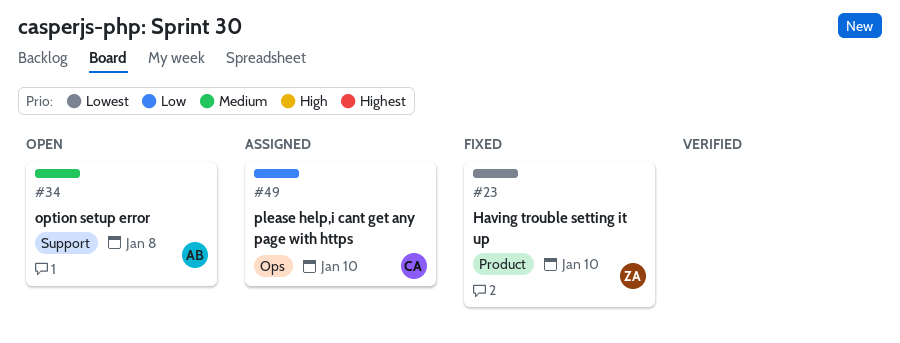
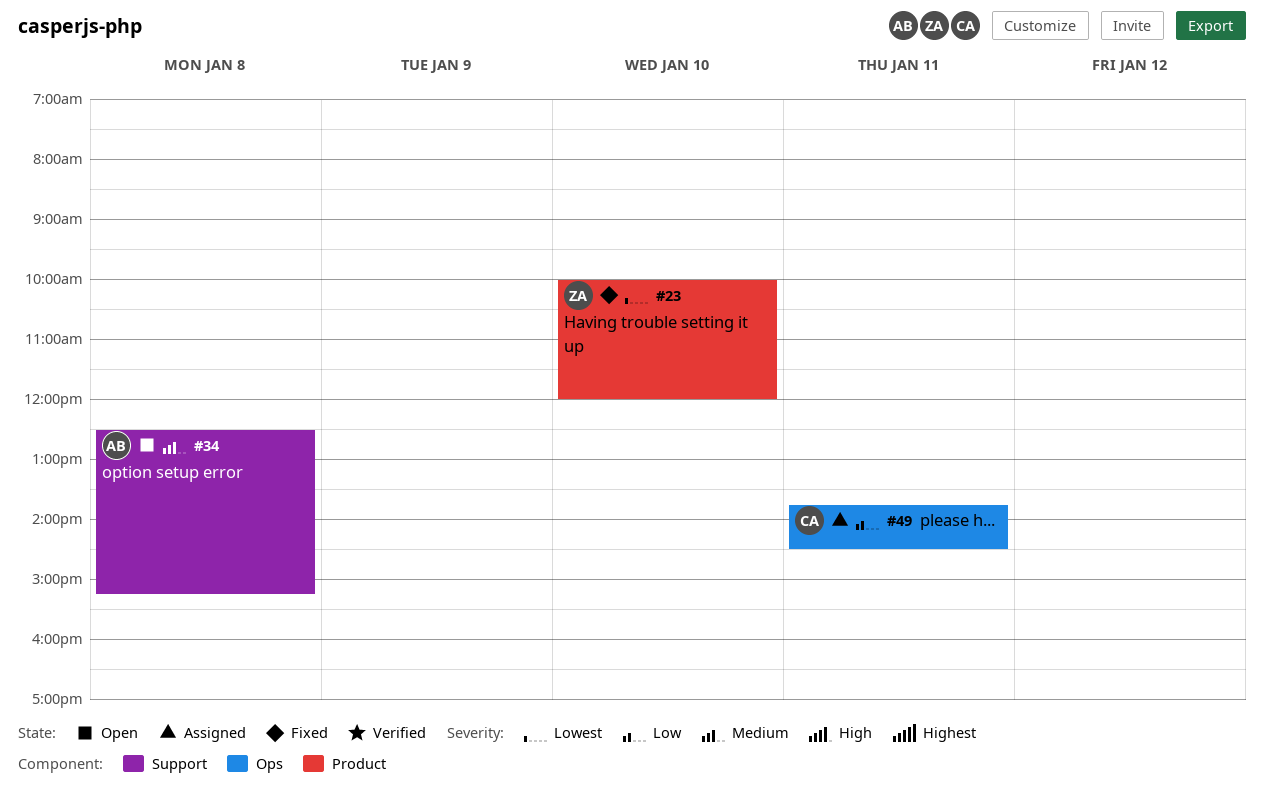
#49, day: Jan 10 -> Jan 11

